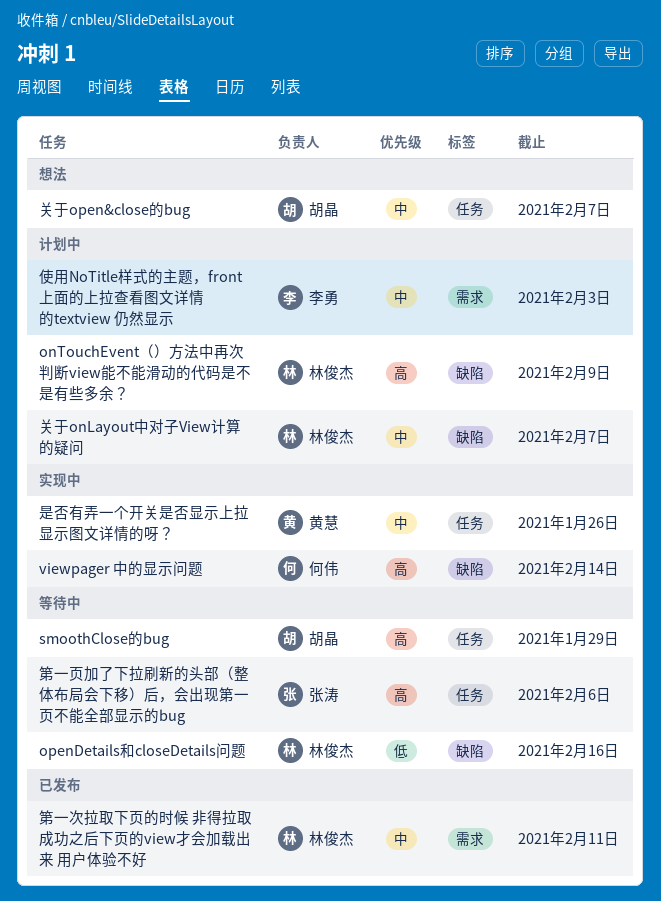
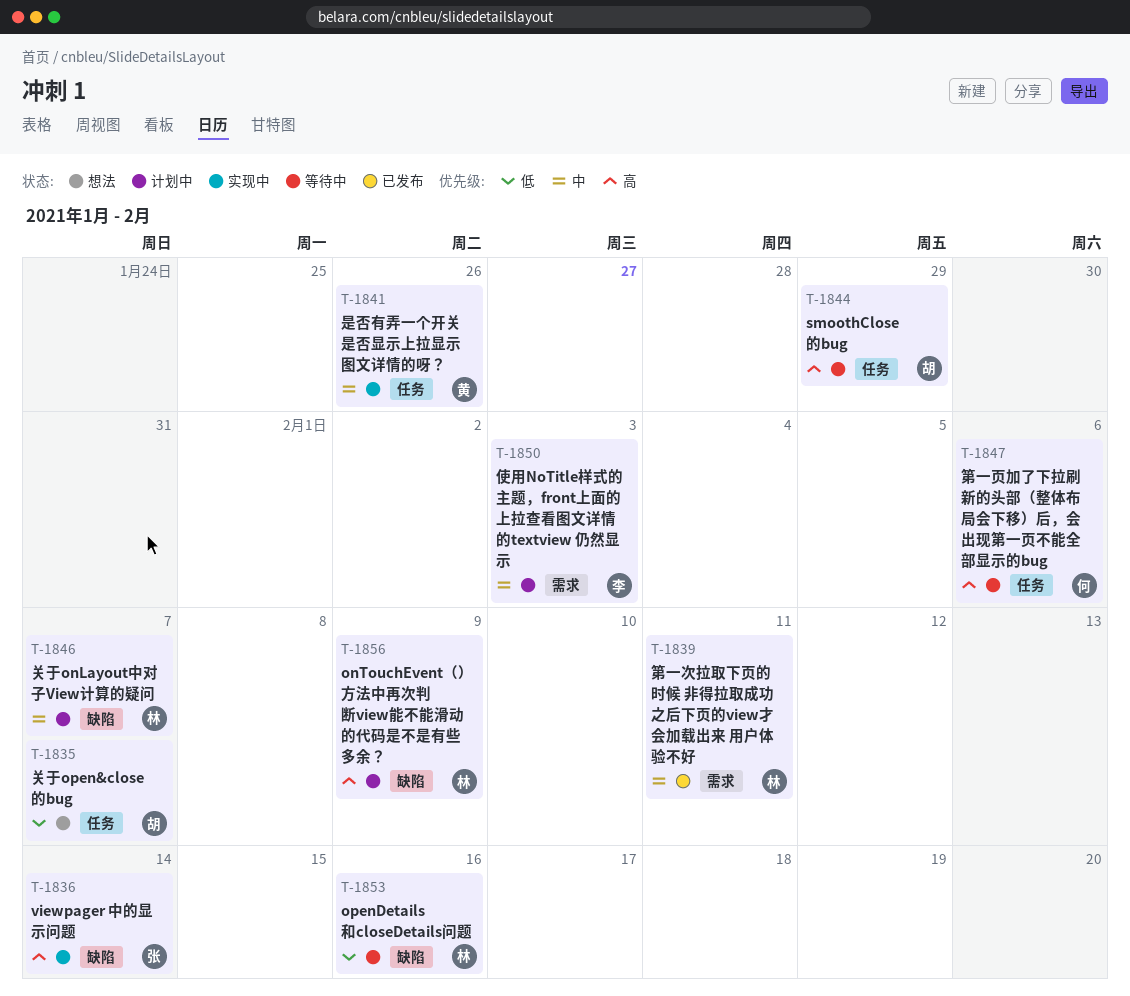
viewpager 中的显示问题, owner: 何伟 -> 张涛
关于open&close的bug, priority: 中 -> 低
第一页加了下拉刷新的头部（整体布局会下移）后，会出现第一页不能全部显示的bug, owner: 张涛 -> 何伟

